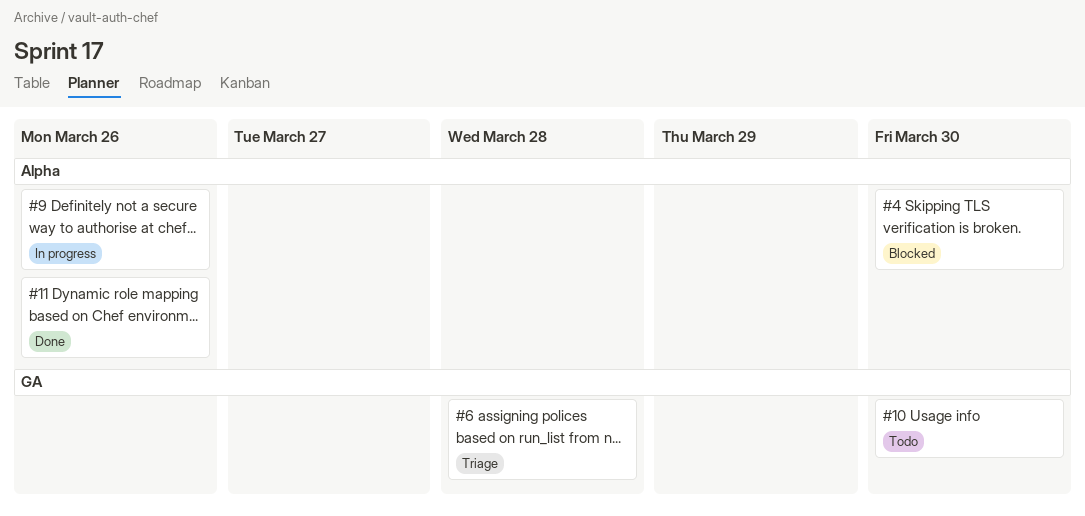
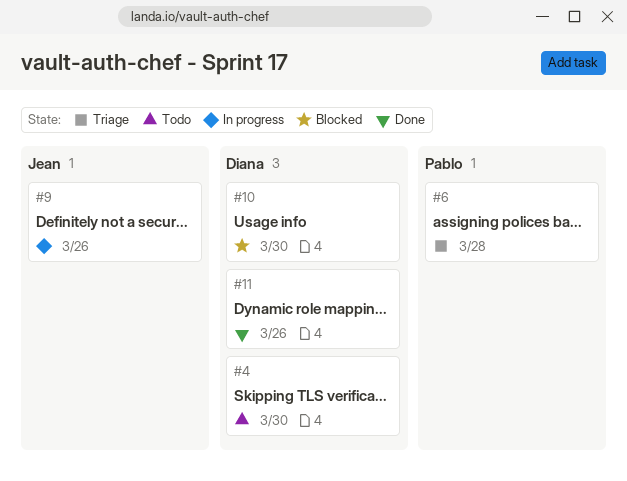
#4, status: Blocked -> Todo
#10, status: Todo -> Blocked

